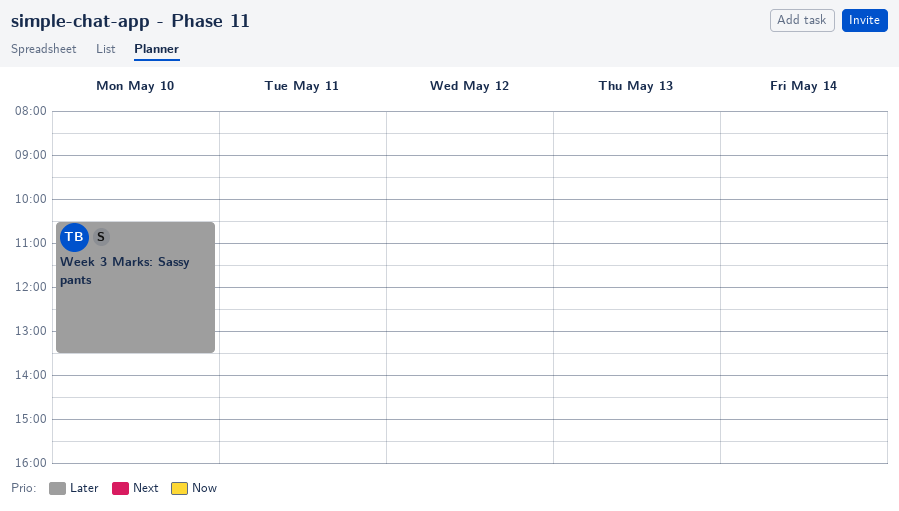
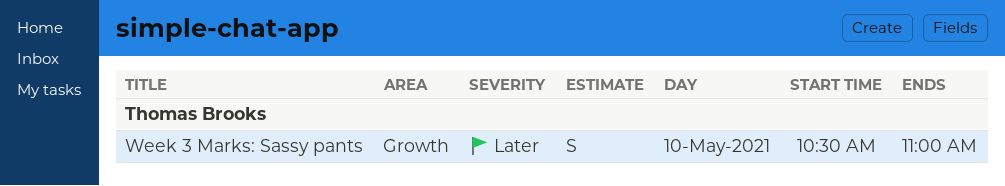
Week 3 Marks: Sassy pants, ends: 13:30 -> 11:00

